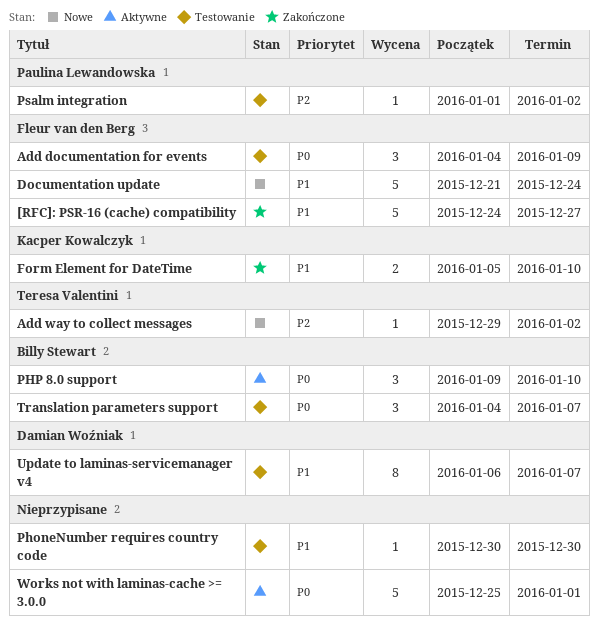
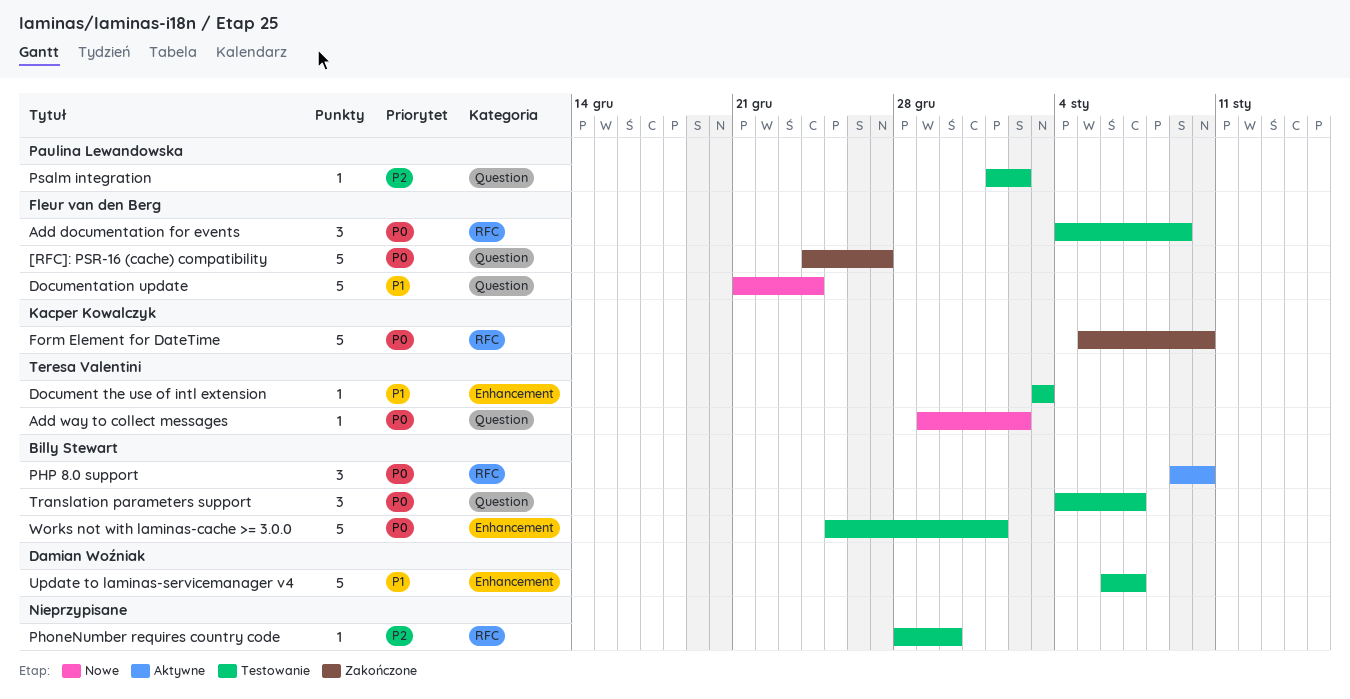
[RFC]: PSR-16 (cache) compatibility, priority: P1 -> P0
Add way to collect messages, priority: P2 -> P0
Document the use of intl extension: none -> present
Form Element for DateTime, priority: P1 -> P0
Form Element for DateTime, estimate: 2 -> 5
PhoneNumber requires country code, priority: P1 -> P2
PhoneNumber requires country code, start: Dec 30 -> Dec 28
Update to laminas-servicemanager v4, estimate: 8 -> 5
Works not with laminas-cache >= 3.0.0, status: Aktywne -> Testowanie
Works not with laminas-cache >= 3.0.0, owner: none -> Billy Stewart

